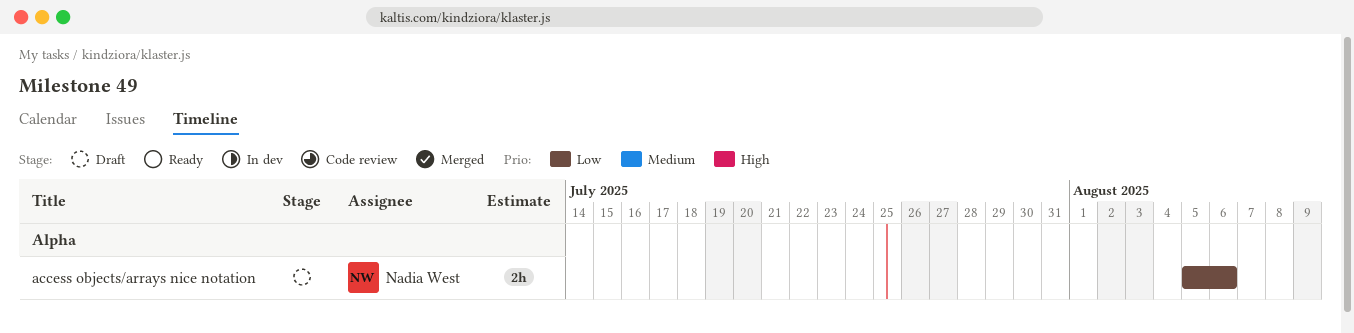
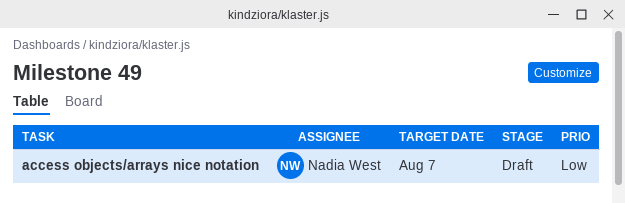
access objects/arrays nice notation, due: Aug 6 -> Aug 7

